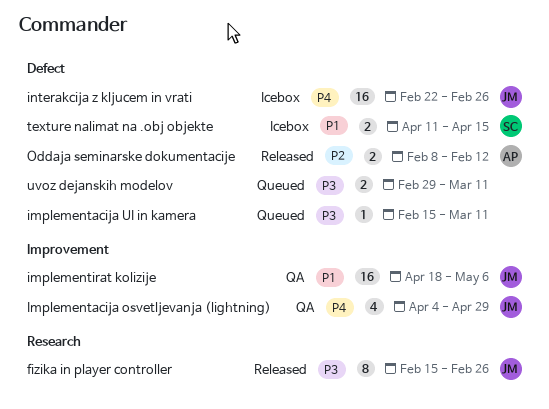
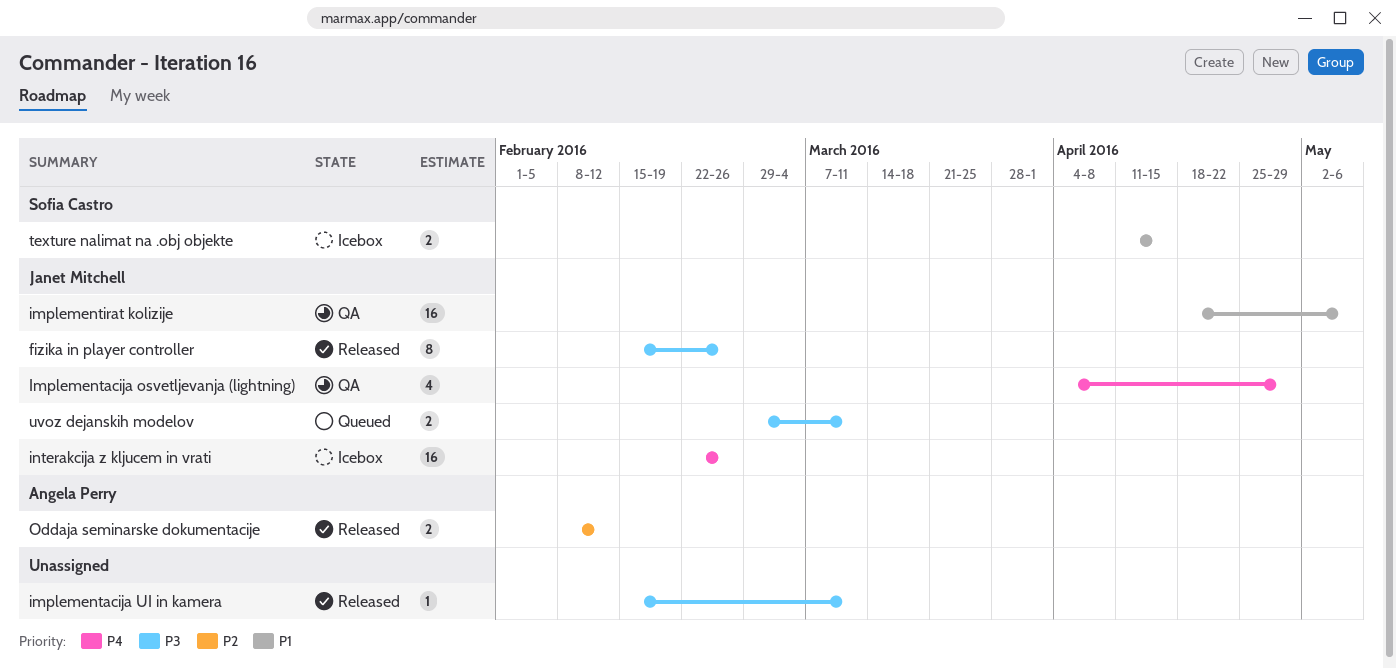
implementacija UI in kamera, status: Queued -> Released
uvoz dejanskih modelov, owner: none -> Janet Mitchell

